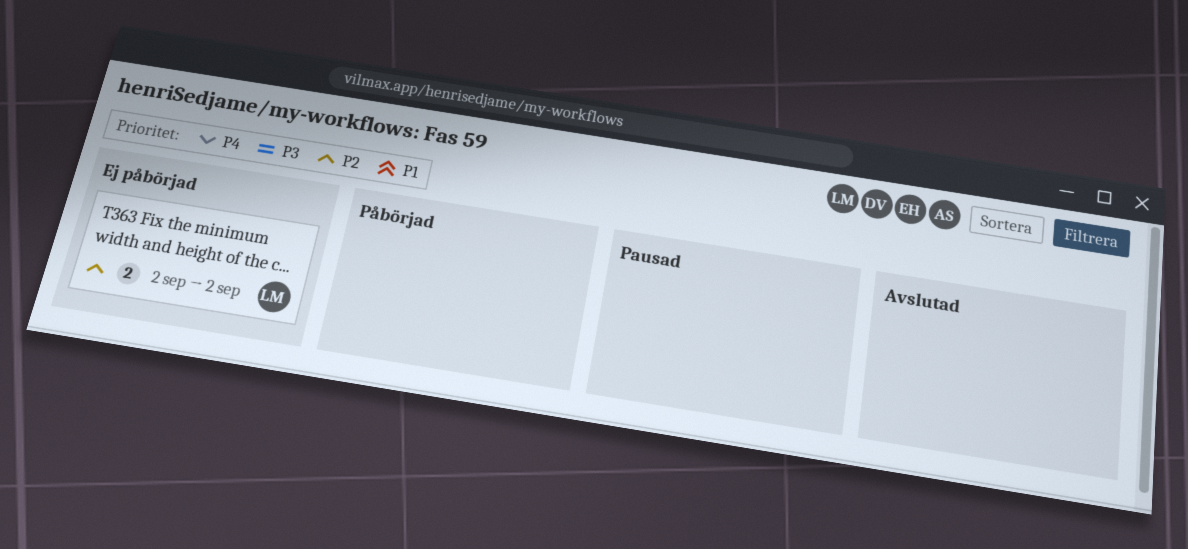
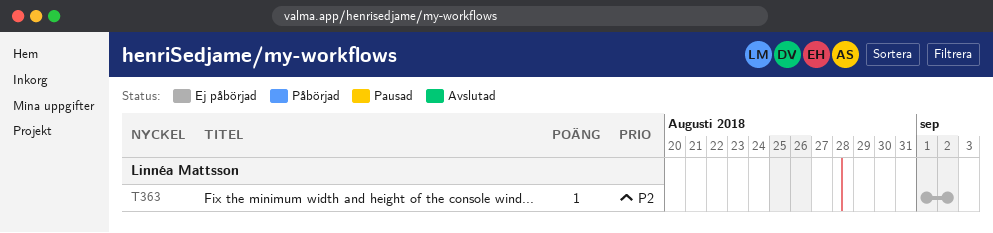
T363, estimate: 2 -> 1
T363, start: Sep 2 -> Sep 1

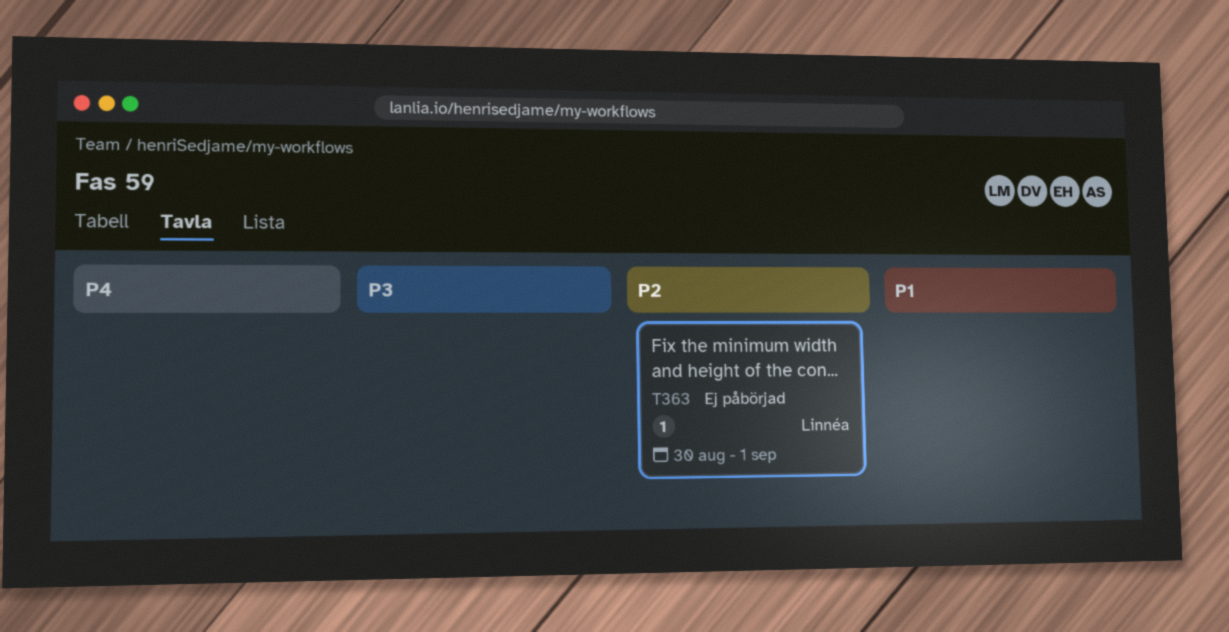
T363, start: Sep 1 -> Aug 30
T363, due: Sep 2 -> Sep 1

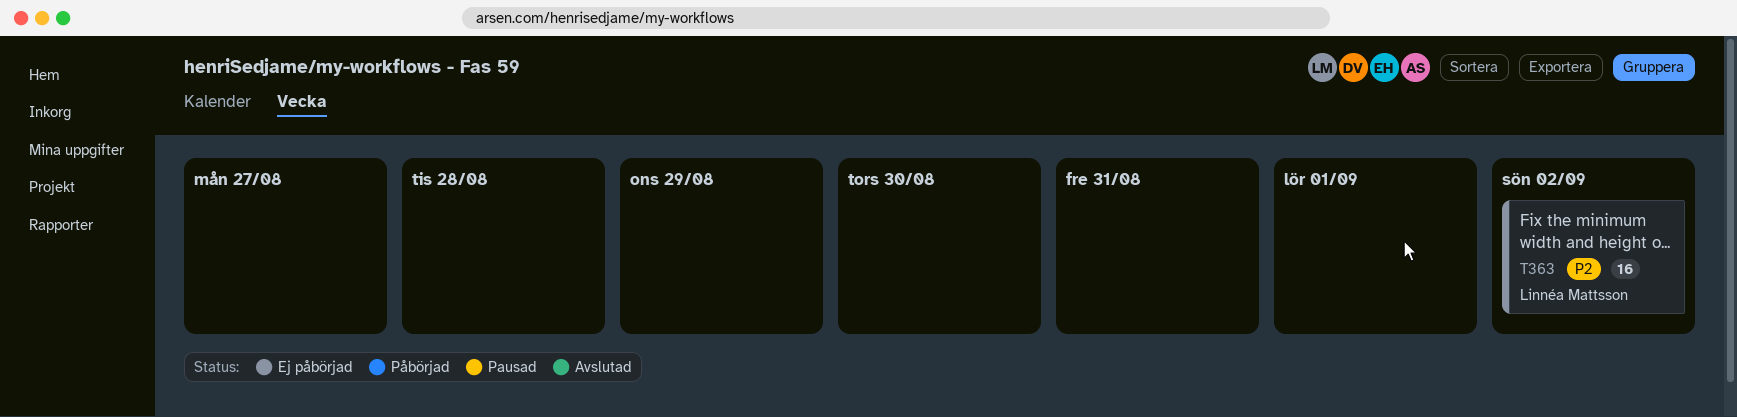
T363, estimate: 1 -> 16
T363, due: Sep 1 -> Sep 2

